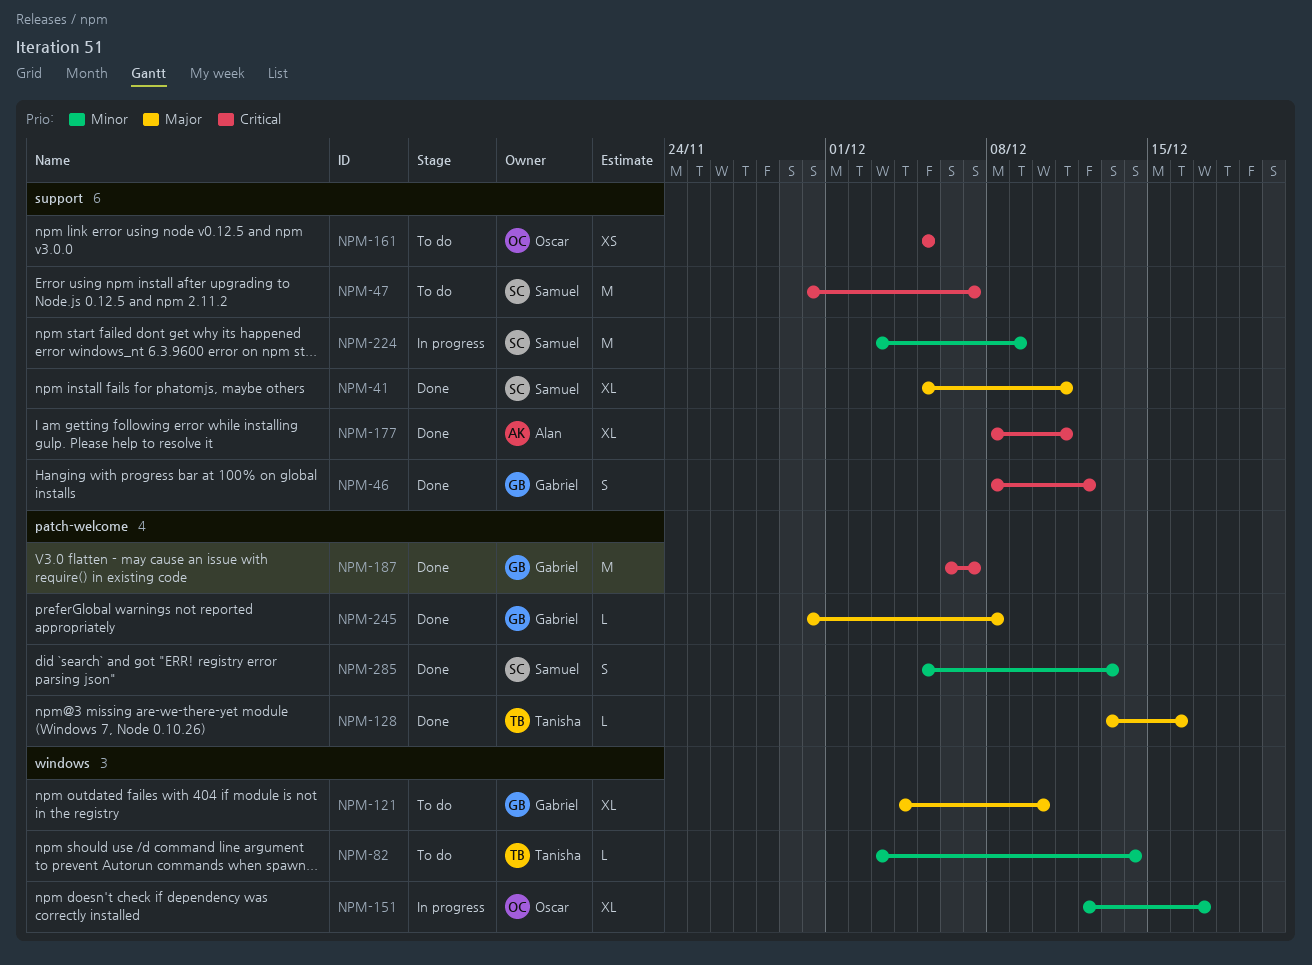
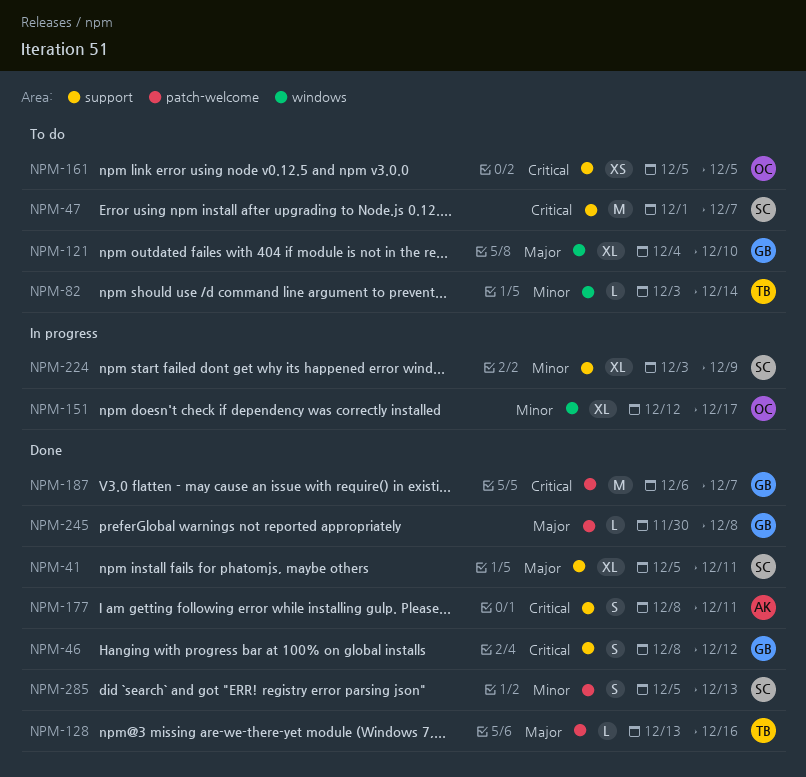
NPM-47, start: Nov 30 -> Dec 1
NPM-177, estimate: XL -> S
NPM-224, estimate: M -> XL

